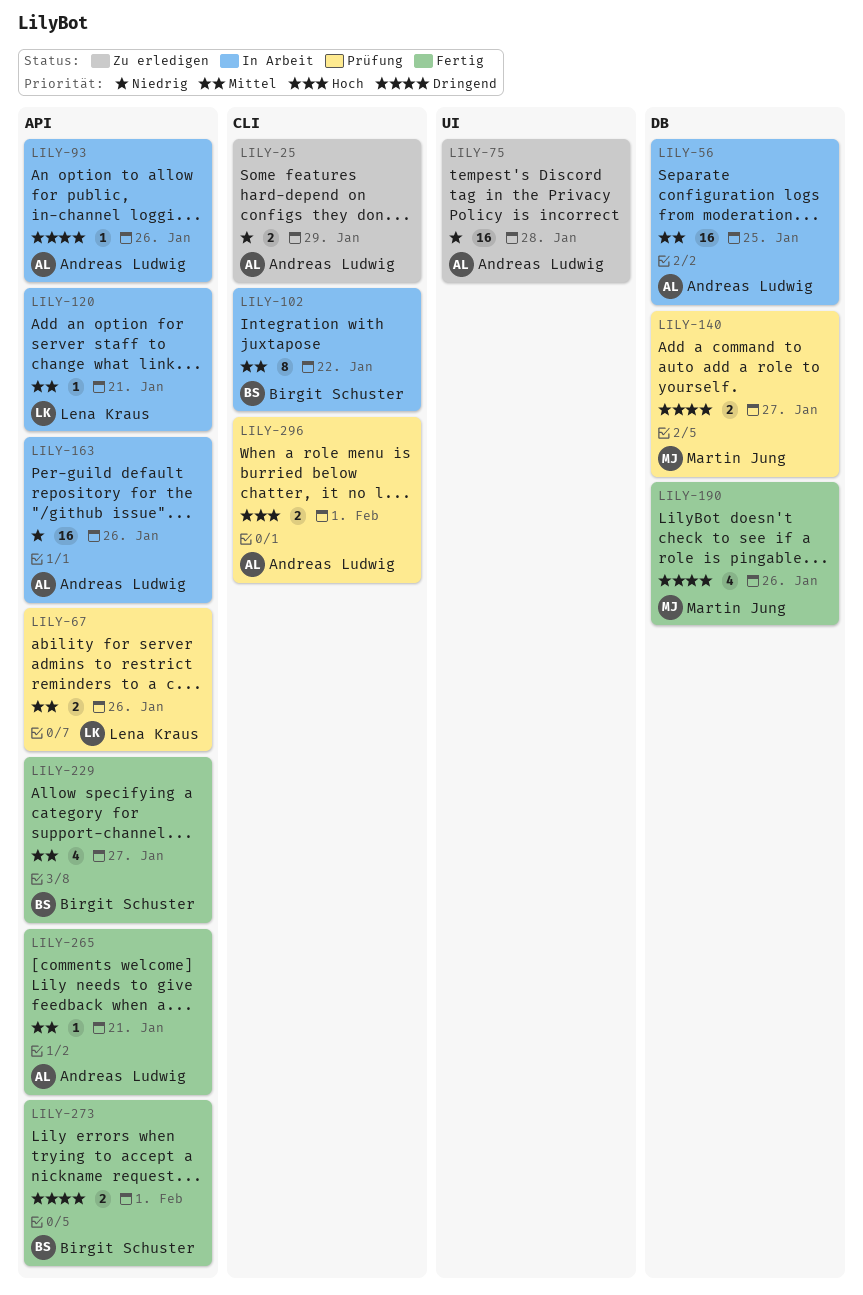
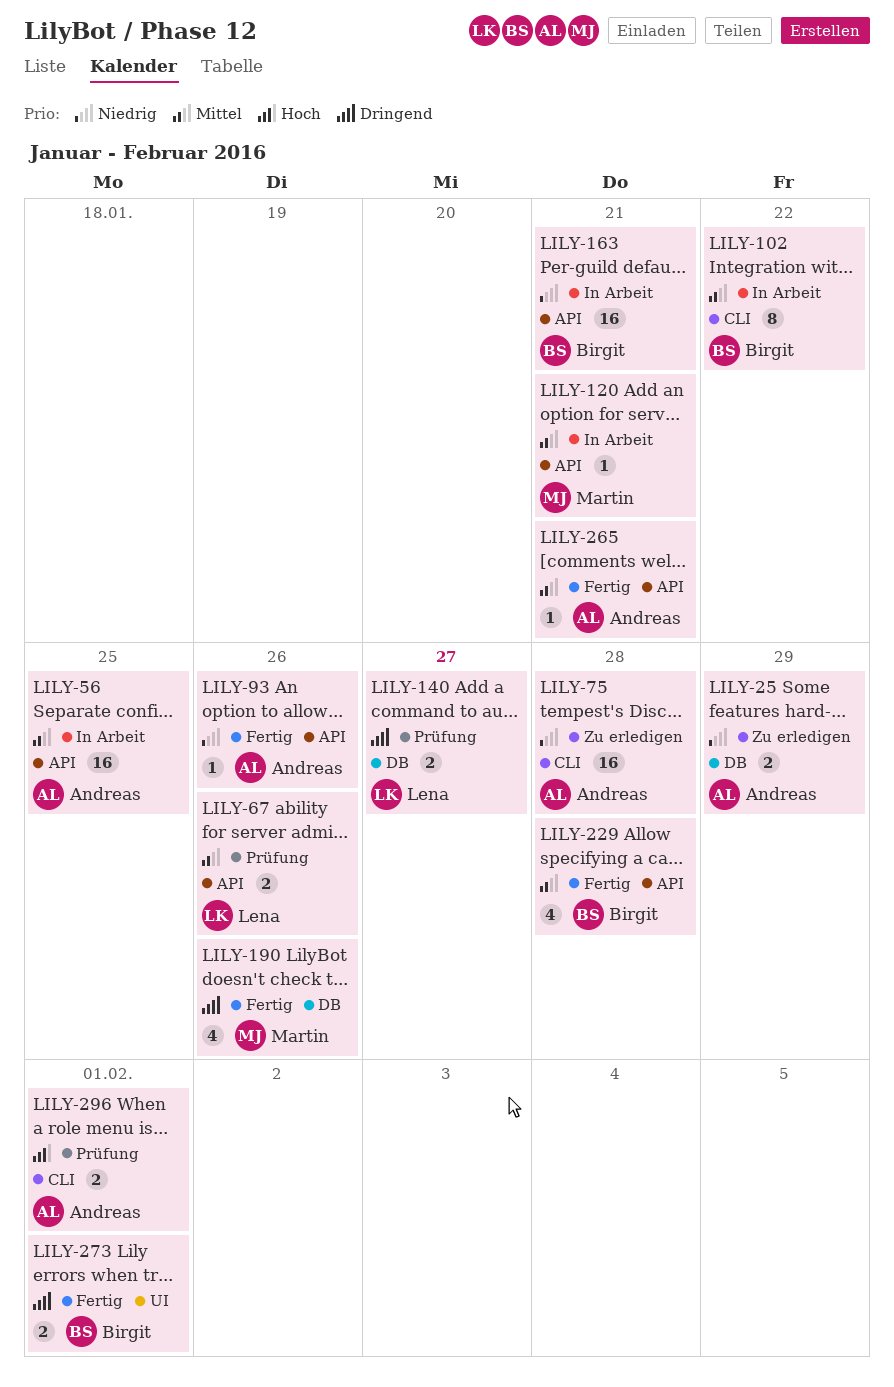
LILY-25, label: CLI -> DB
LILY-56, label: DB -> API
LILY-75, label: UI -> CLI
LILY-93, status: In Arbeit -> Fertig
LILY-93, priority: Dringend -> Niedrig
LILY-120, owner: Lena Kraus -> Martin Jung
LILY-140, owner: Martin Jung -> Lena Kraus
LILY-163, owner: Andreas Ludwig -> Birgit Schuster
LILY-163, due: Jan 26 -> Jan 21
LILY-229, due: Jan 27 -> Jan 28
LILY-273, label: API -> UI

